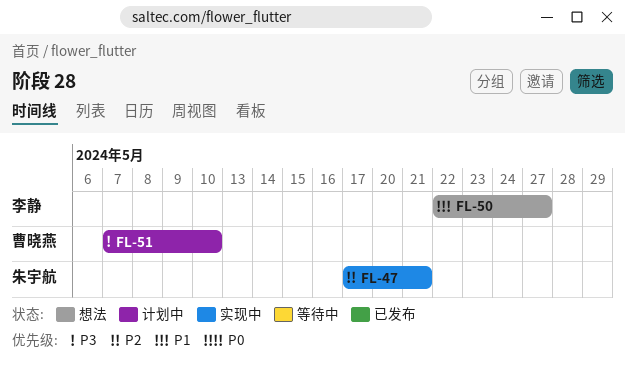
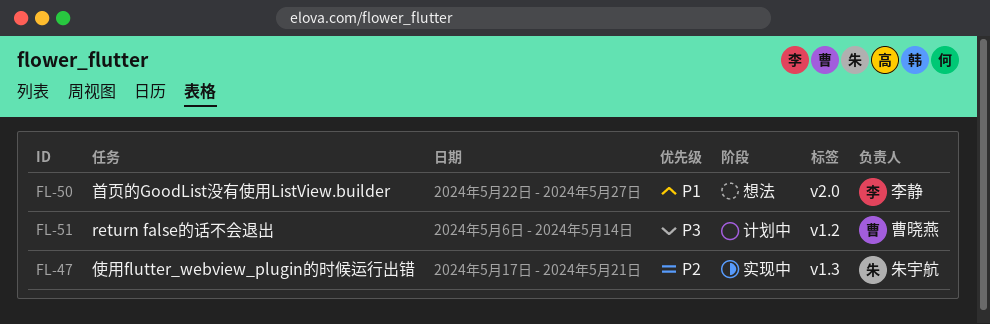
FL-51, start: May 7 -> May 6
FL-51, due: May 10 -> May 14

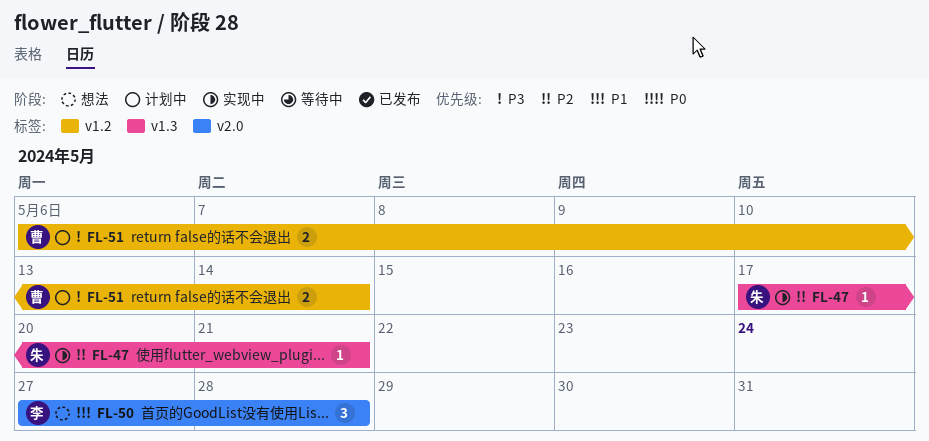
FL-50, start: May 22 -> May 27
FL-50, due: May 27 -> May 28

